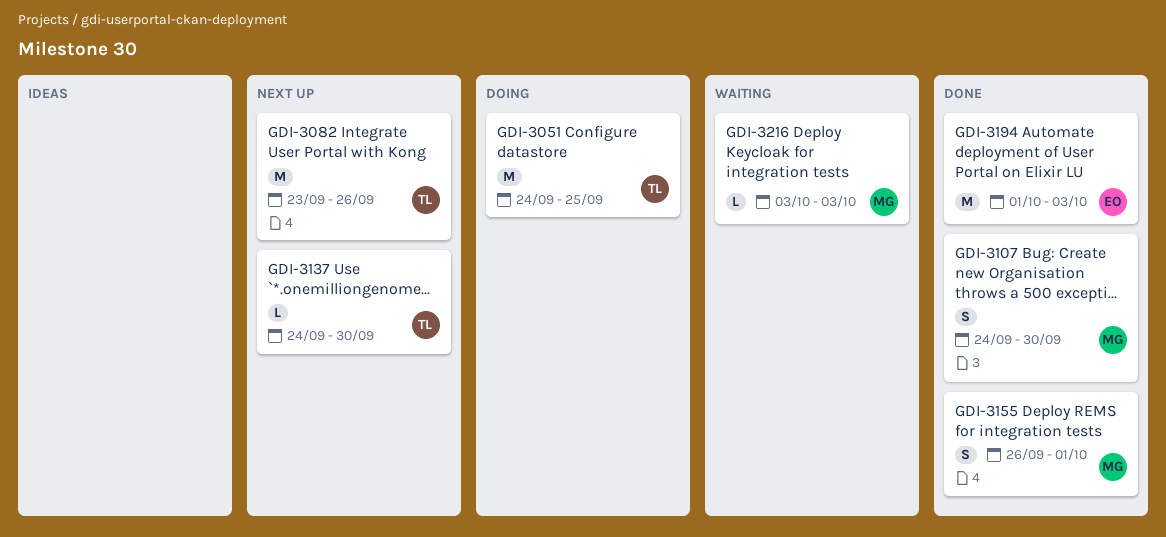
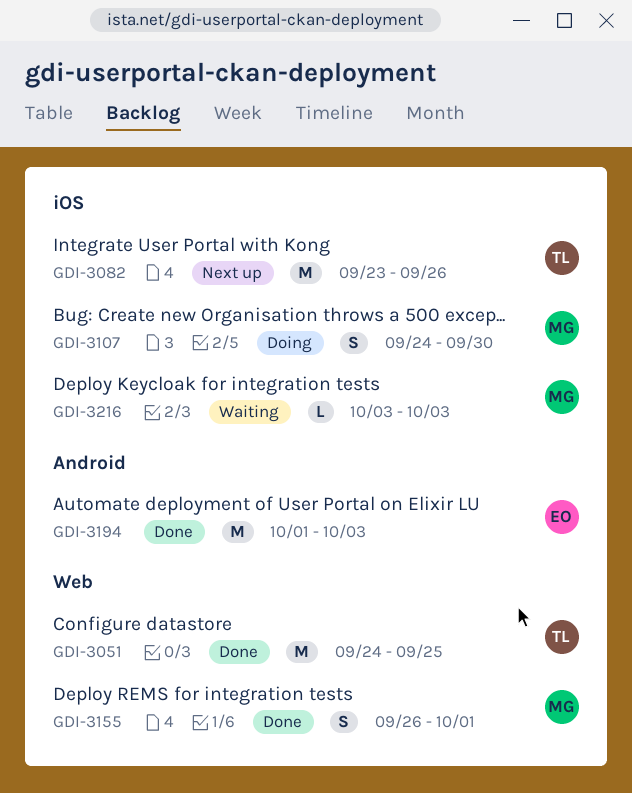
GDI-3051, status: Doing -> Done
GDI-3107, status: Done -> Doing
GDI-3137: present -> none

